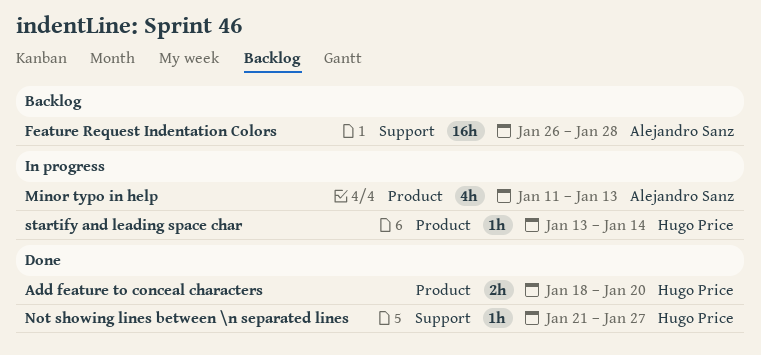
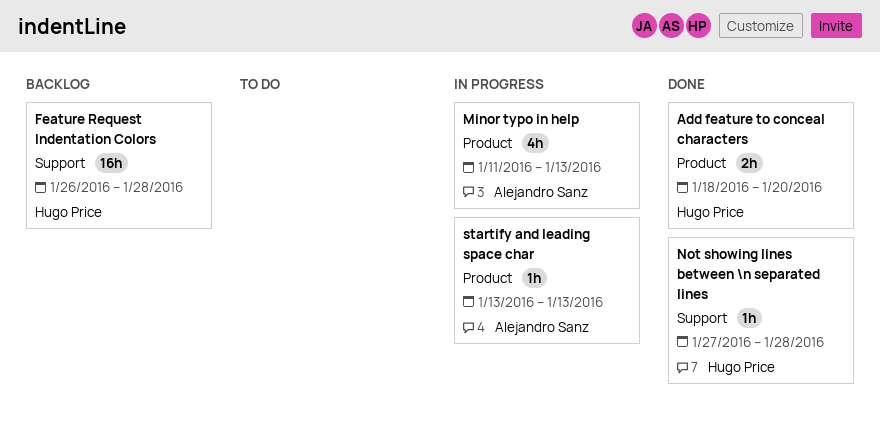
Feature Request Indentation Colors, owner: Alejandro Sanz -> Hugo Price
Not showing lines between \n separated lines, start: Jan 21 -> Jan 27
Not showing lines between \n separated lines, due: Jan 27 -> Jan 28
startify and leading space char, owner: Hugo Price -> Alejandro Sanz
startify and leading space char, due: Jan 14 -> Jan 13

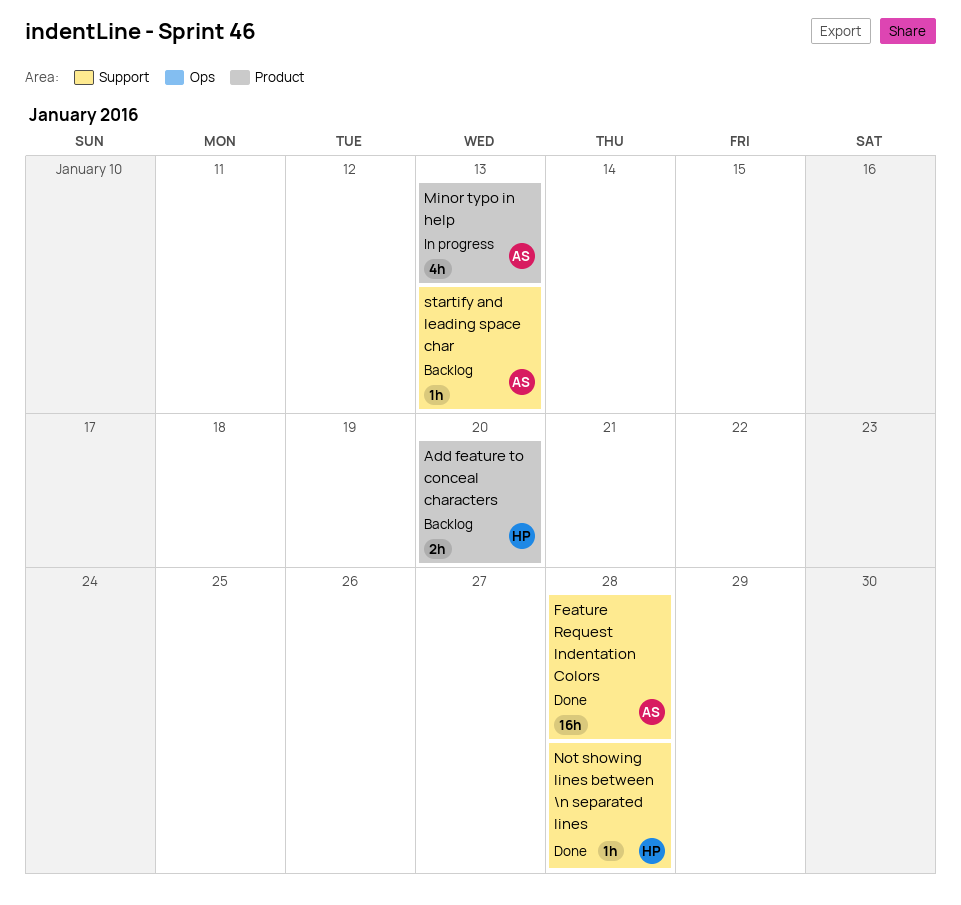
Add feature to conceal characters, status: Done -> Backlog
Feature Request Indentation Colors, status: Backlog -> Done
Feature Request Indentation Colors, owner: Hugo Price -> Alejandro Sanz
startify and leading space char, status: In progress -> Backlog
startify and leading space char, label: Product -> Support

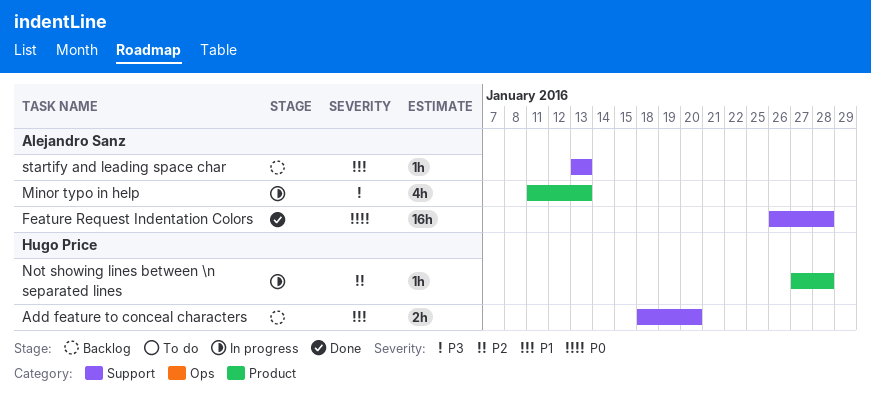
Add feature to conceal characters, label: Product -> Support
Not showing lines between \n separated lines, status: Done -> In progress
Not showing lines between \n separated lines, label: Support -> Product

